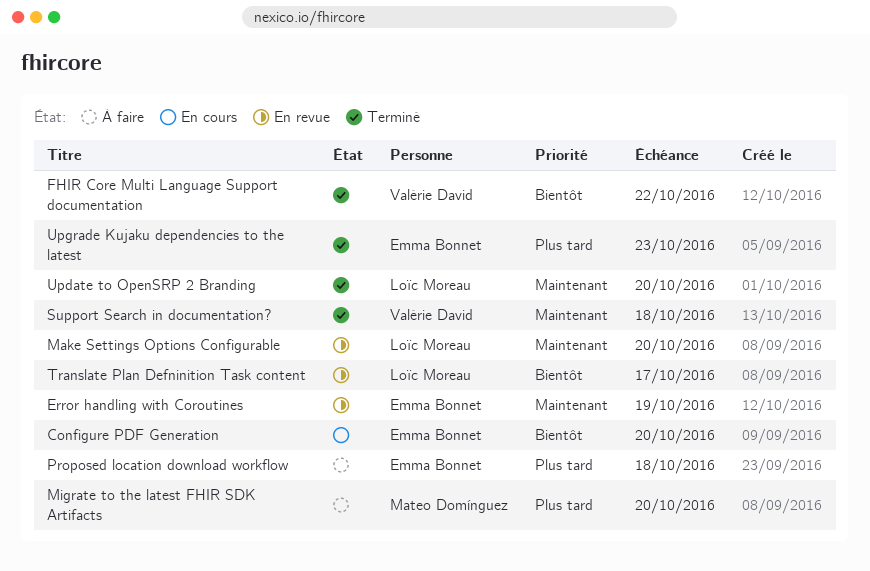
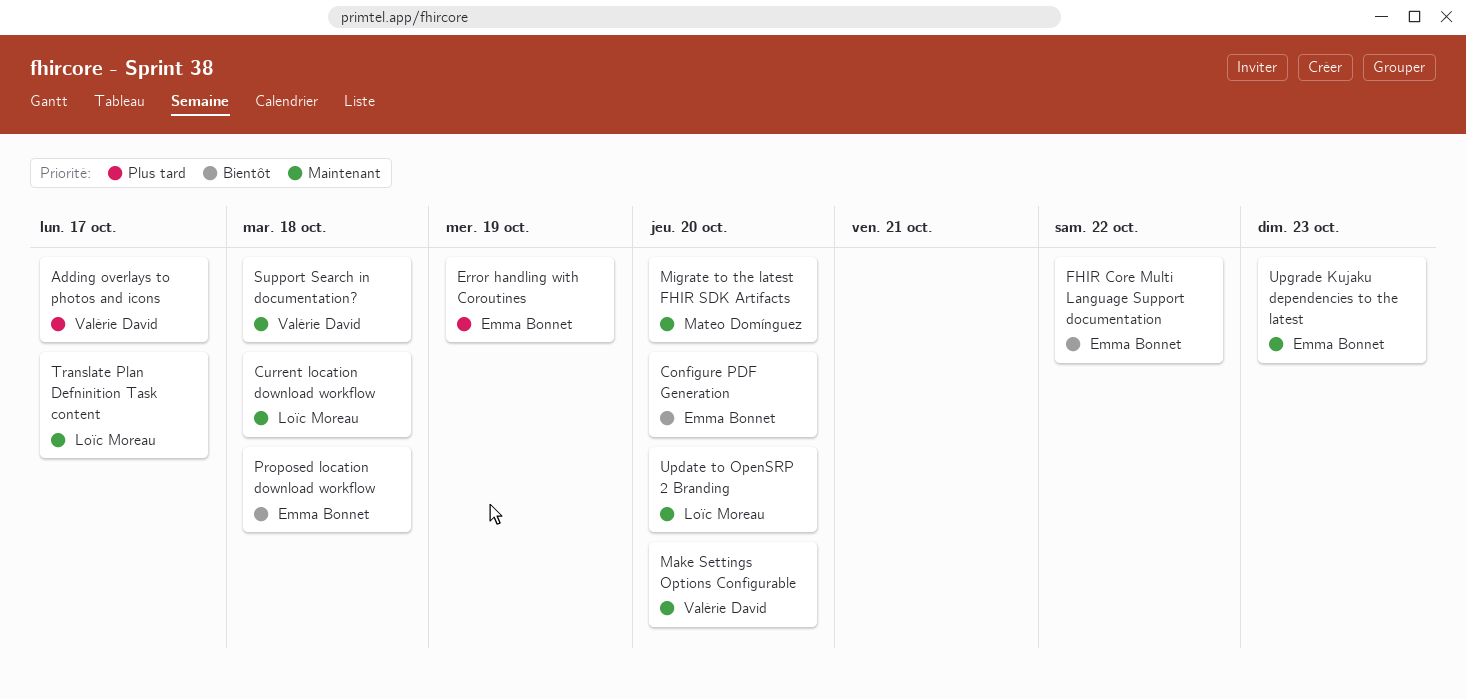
Adding overlays to photos and icons: none -> present
Current location download workflow: none -> present
Error handling with Coroutines, priority: Maintenant -> Plus tard
FHIR Core Multi Language Support documentation, owner: Valérie David -> Emma Bonnet
Make Settings Options Configurable, owner: Loïc Moreau -> Valérie David
Migrate to the latest FHIR SDK Artifacts, priority: Plus tard -> Maintenant
Proposed location download workflow, priority: Plus tard -> Bientôt
Translate Plan Defninition Task content, priority: Bientôt -> Maintenant
Upgrade Kujaku dependencies to the latest, priority: Plus tard -> Maintenant

